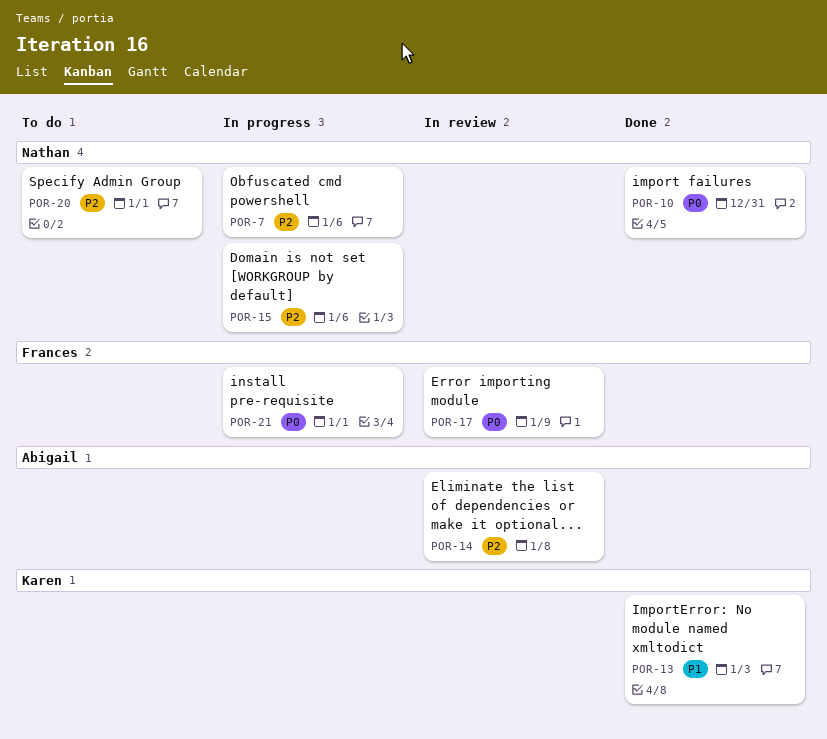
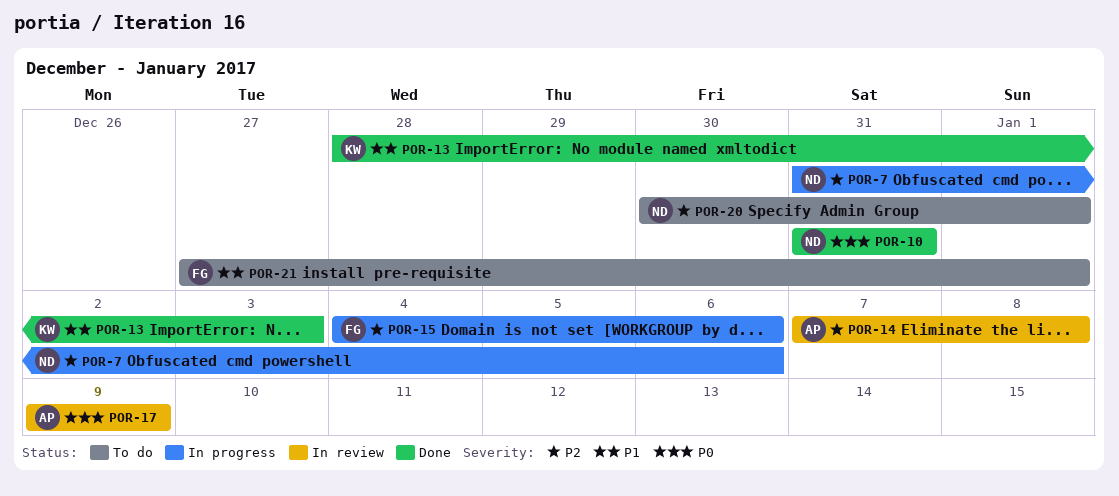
POR-15, owner: Nathan -> Frances
POR-17, owner: Frances -> Abigail
POR-21, status: In progress -> To do
POR-21, priority: P0 -> P1

